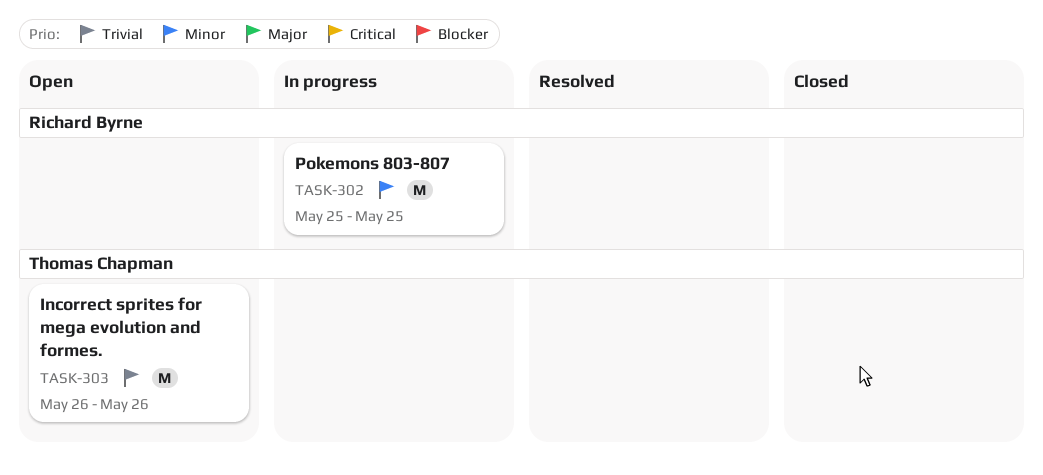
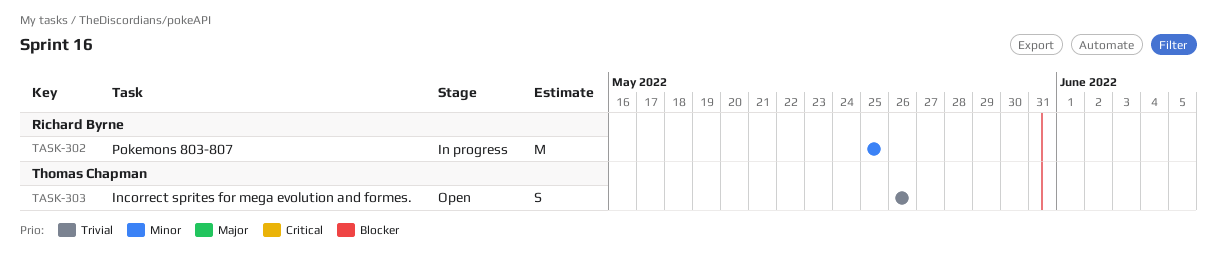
TASK-303, estimate: M -> S

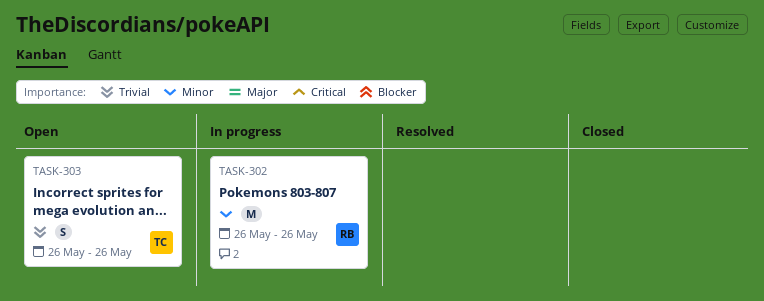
TASK-302, start: May 25 -> May 26
TASK-302, due: May 25 -> May 26

